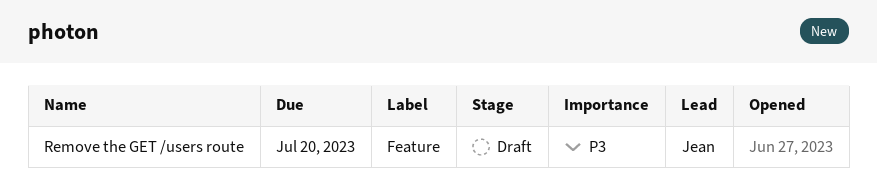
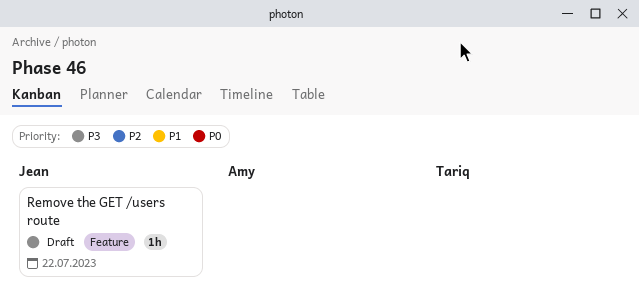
Remove the GET /users route, due: Jul 20 -> Jul 22

